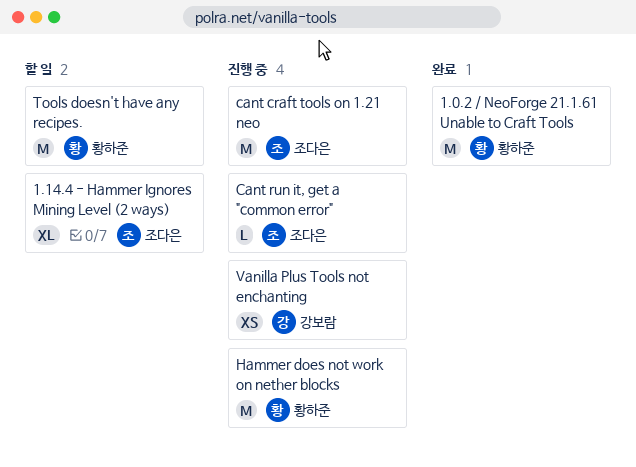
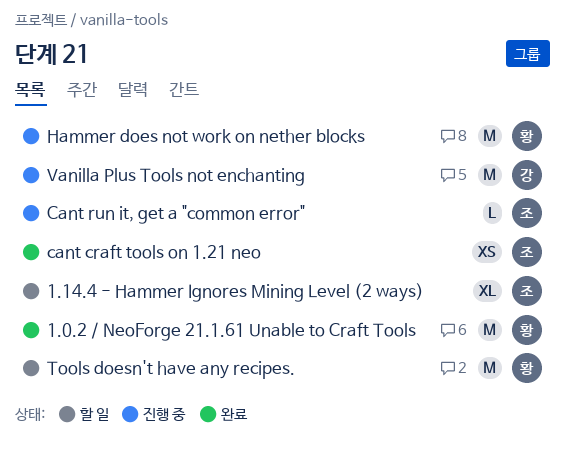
cant craft tools on 1.21 neo, status: 진행 중 -> 완료
cant craft tools on 1.21 neo, estimate: M -> XS
Vanilla Plus Tools not enchanting, estimate: XS -> M

